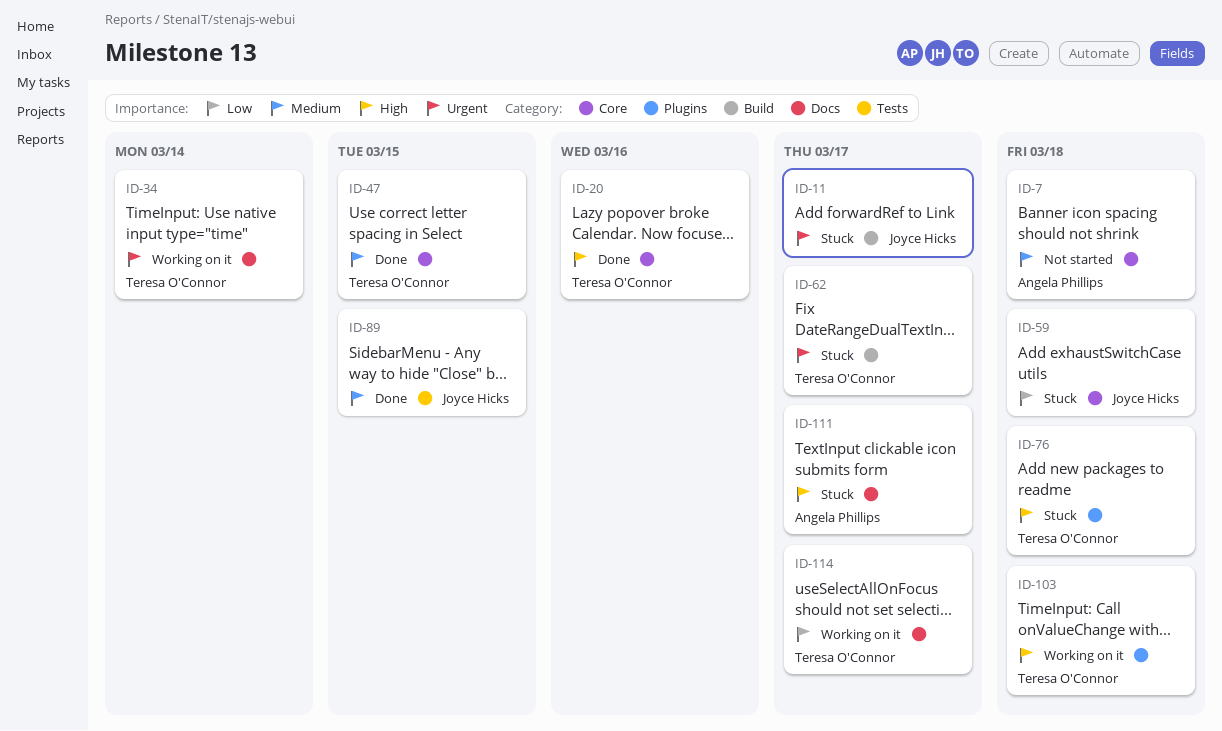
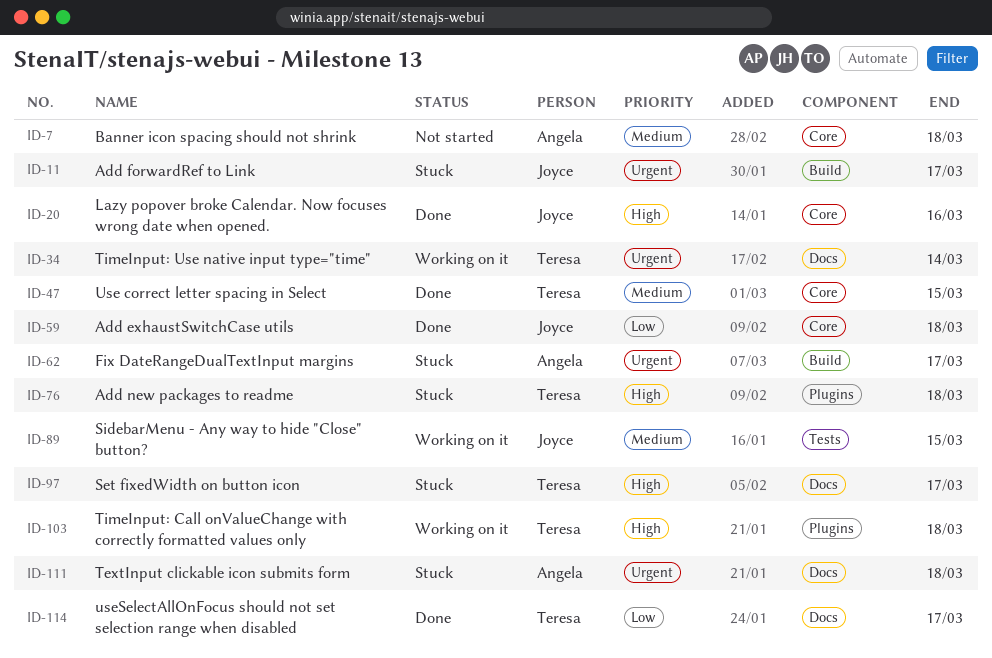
ID-20, owner: Teresa O'Connor -> Joyce Hicks
ID-59, status: Stuck -> Done
ID-62, owner: Teresa O'Connor -> Angela Phillips
ID-89, status: Done -> Working on it
ID-97: none -> present
ID-111, priority: High -> Urgent
ID-111, due: Mar 17 -> Mar 18
ID-114, status: Working on it -> Done

